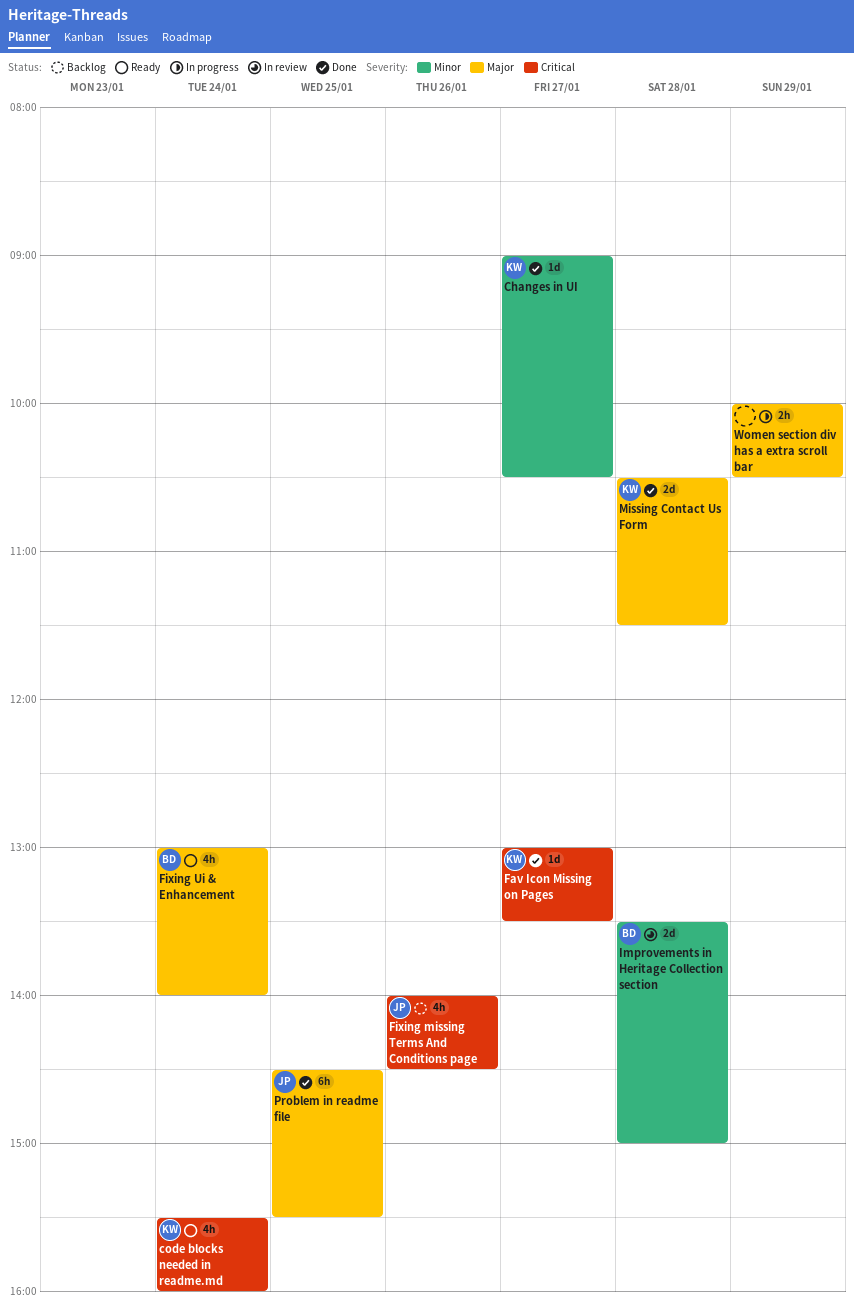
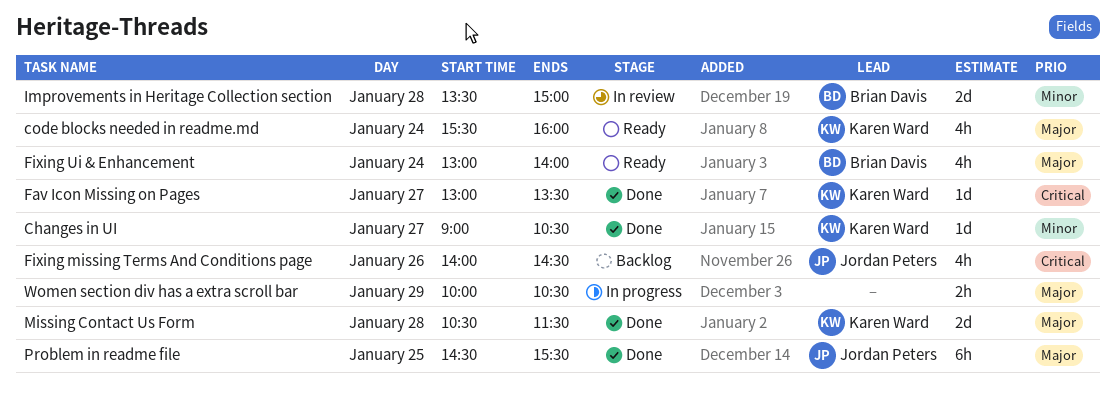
code blocks needed in readme.md, priority: Critical -> Major

